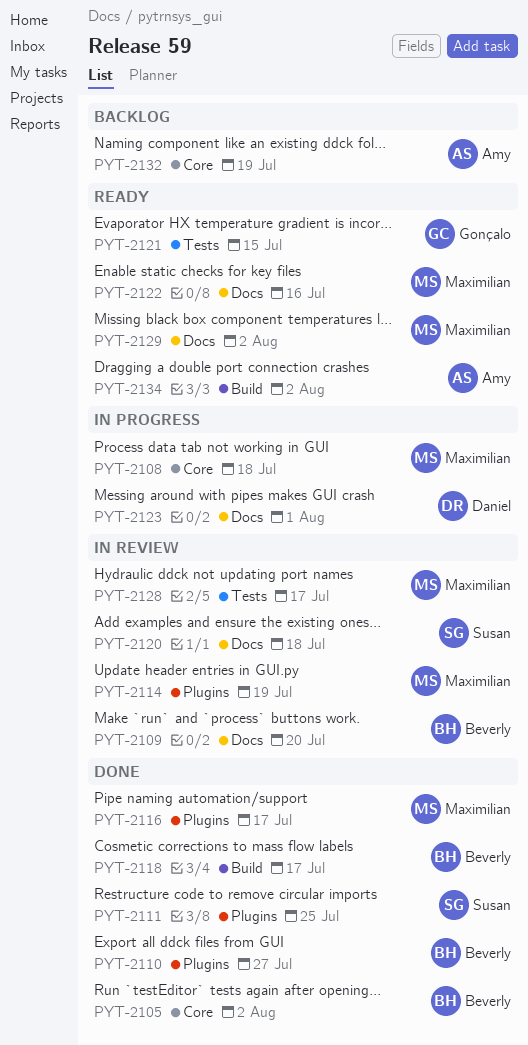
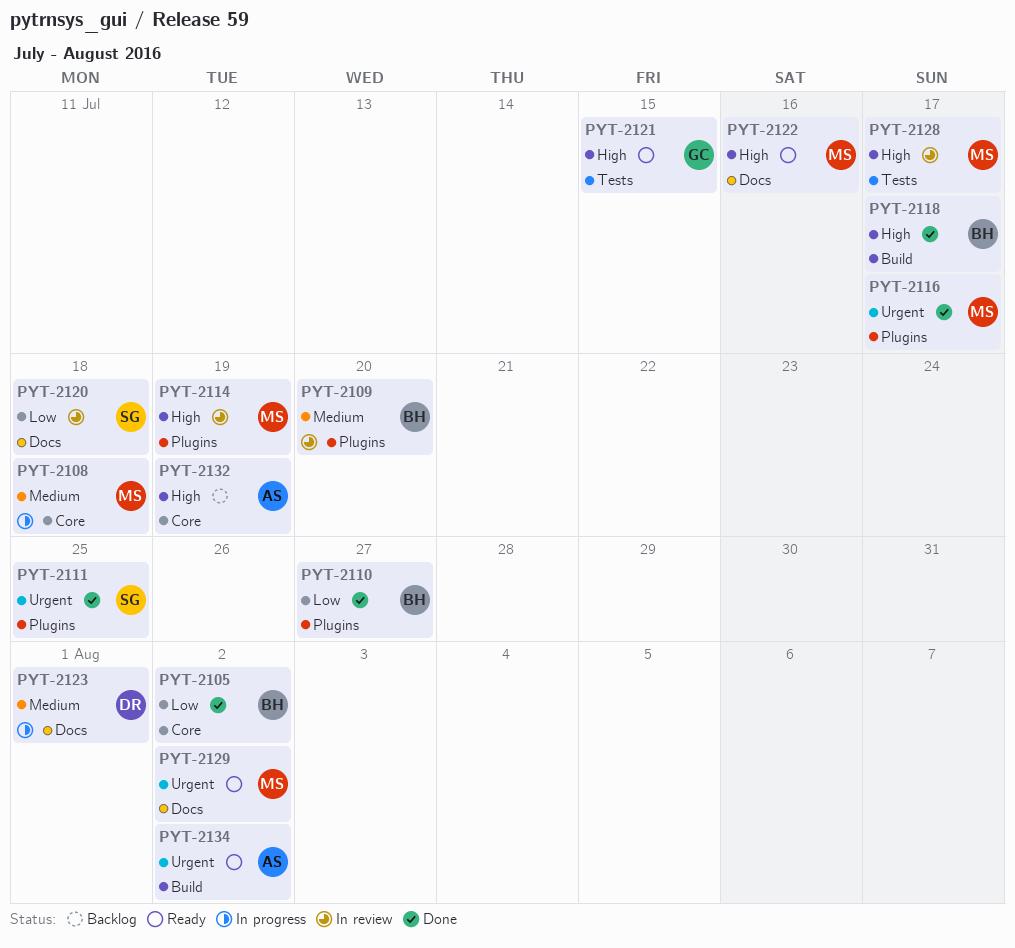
PYT-2109, label: Docs -> Plugins

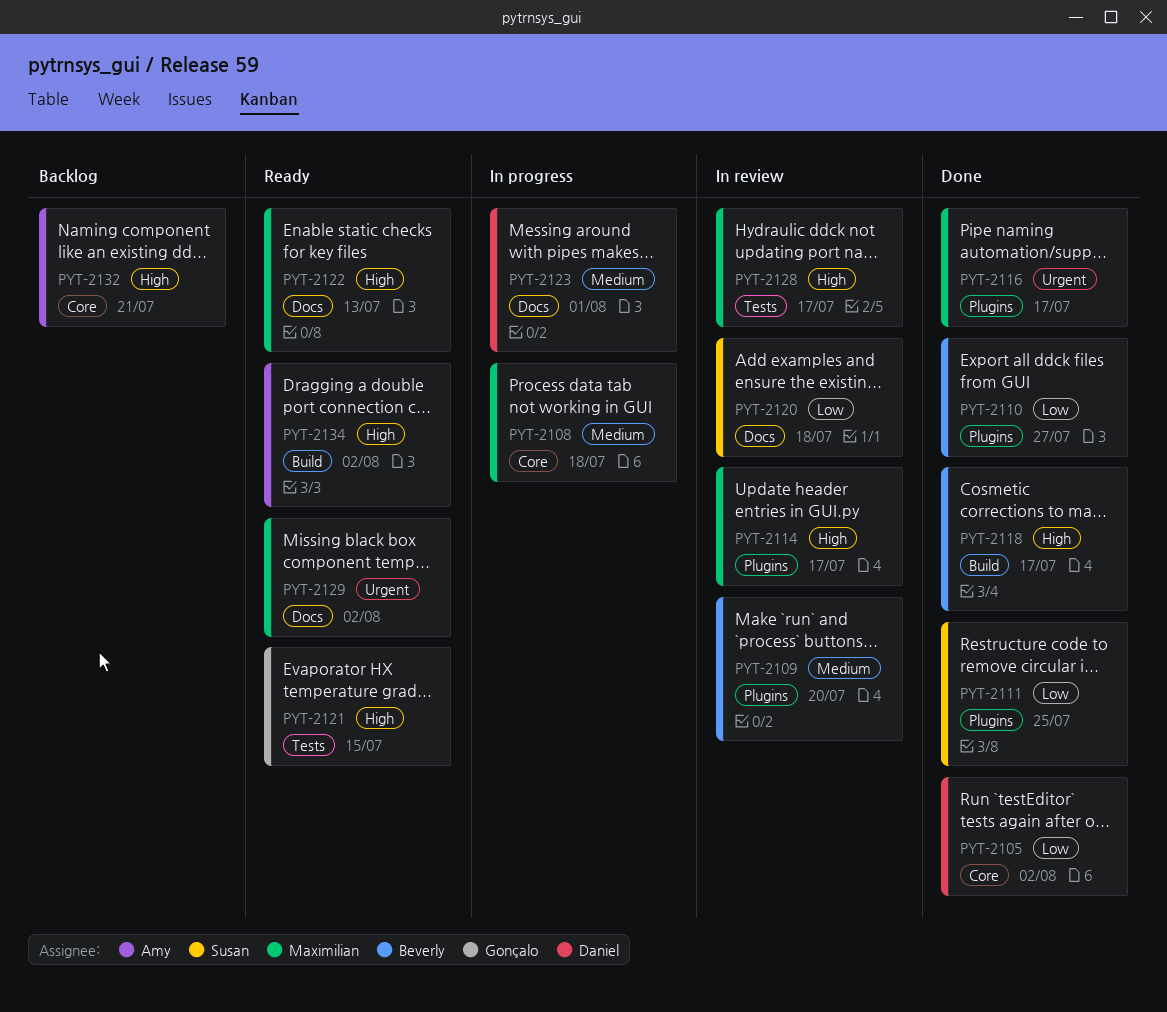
PYT-2105, owner: Beverly -> Daniel
PYT-2111, priority: Urgent -> Low
PYT-2114, due: Jul 19 -> Jul 17
PYT-2122, due: Jul 16 -> Jul 13
PYT-2132, due: Jul 19 -> Jul 21
PYT-2134, priority: Urgent -> High

